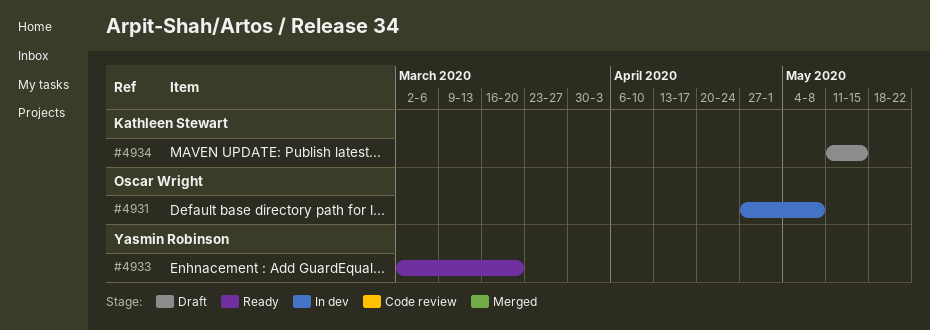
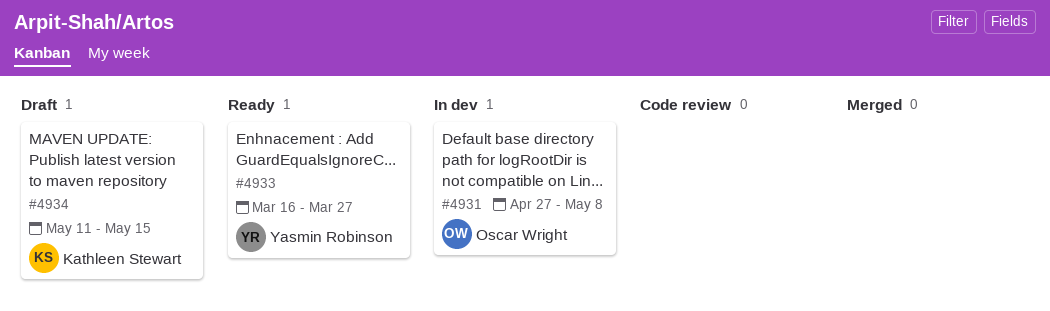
#4933, start: Mar 2 -> Mar 16
#4933, due: Mar 20 -> Mar 27

